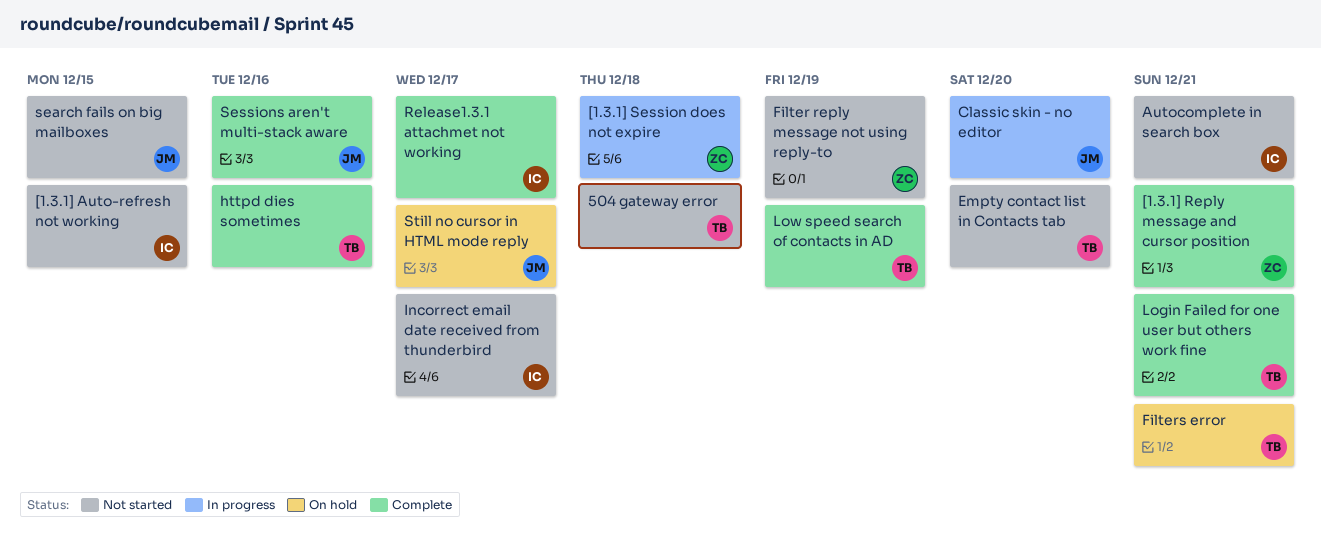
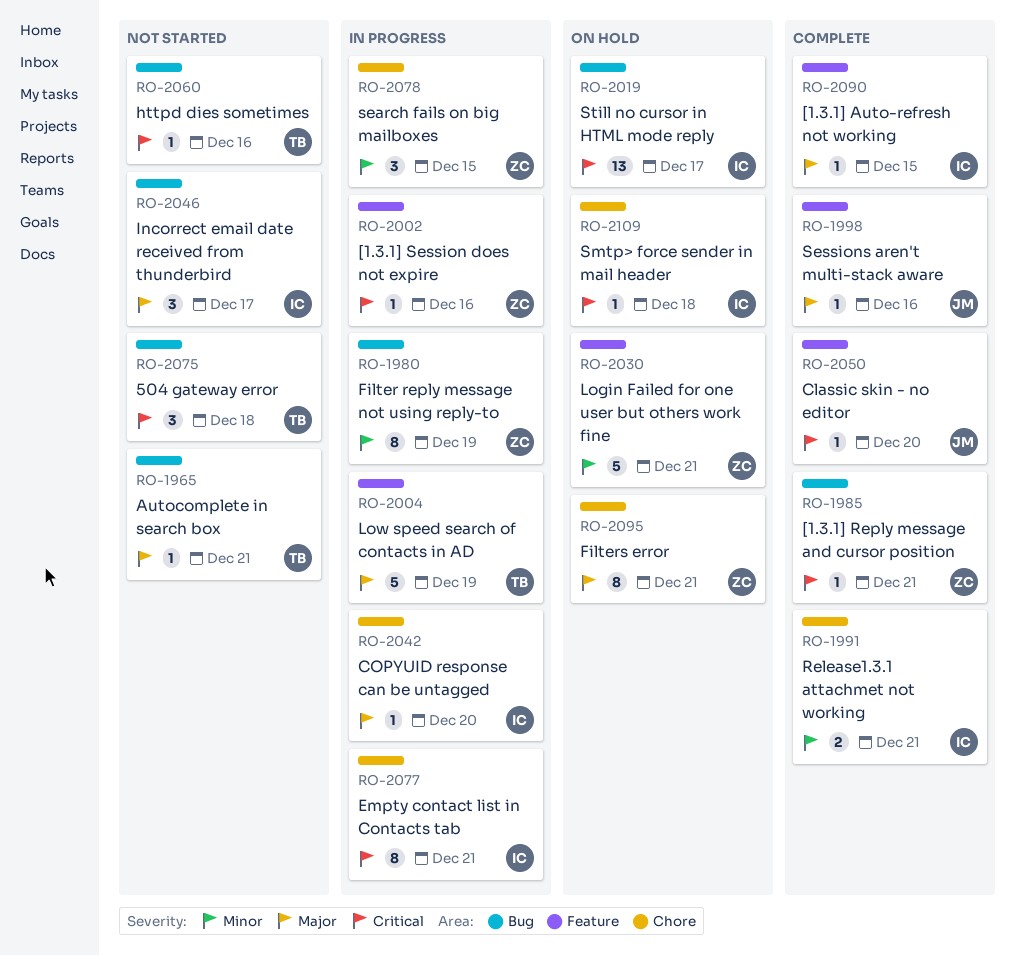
[1.3.1] Auto-refresh not working, status: Not started -> Complete
[1.3.1] Session does not expire, due: Dec 18 -> Dec 16
Autocomplete in search box, owner: IC -> TB
Classic skin - no editor, status: In progress -> Complete
COPYUID response can be untagged: none -> present
Empty contact list in Contacts tab, status: Not started -> In progress
Empty contact list in Contacts tab, owner: TB -> IC
Empty contact list in Contacts tab, due: Dec 20 -> Dec 21
Filter reply message not using reply-to, status: Not started -> In progress
Filters error, owner: TB -> ZC
httpd dies sometimes, status: Complete -> Not started
Login Failed for one user but others work fine, status: Complete -> On hold
Login Failed for one user but others work fine, owner: TB -> ZC
Low speed search of contacts in AD, status: Complete -> In progress
Release1.3.1 attachmet not working, due: Dec 17 -> Dec 21
search fails on big mailboxes, status: Not started -> In progress
search fails on big mailboxes, owner: JM -> ZC
Smtp> force sender in mail header: none -> present
Still no cursor in HTML mode reply, owner: JM -> IC

